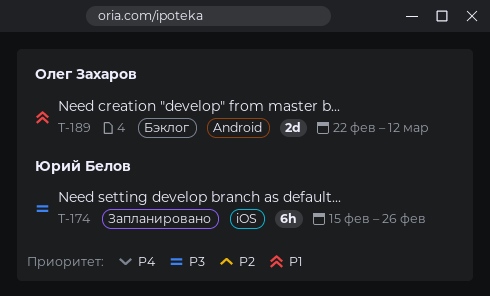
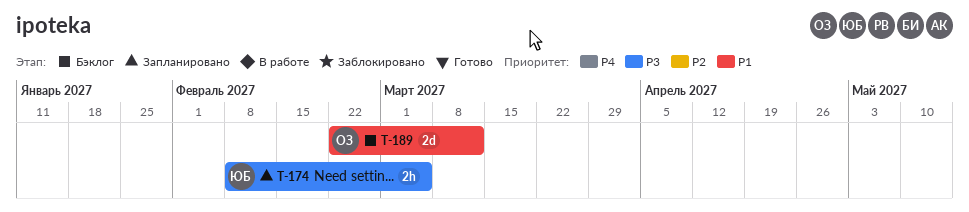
T-174, estimate: 6h -> 2h
T-174, start: Feb 15 -> Feb 8
T-174, due: Feb 26 -> Mar 5

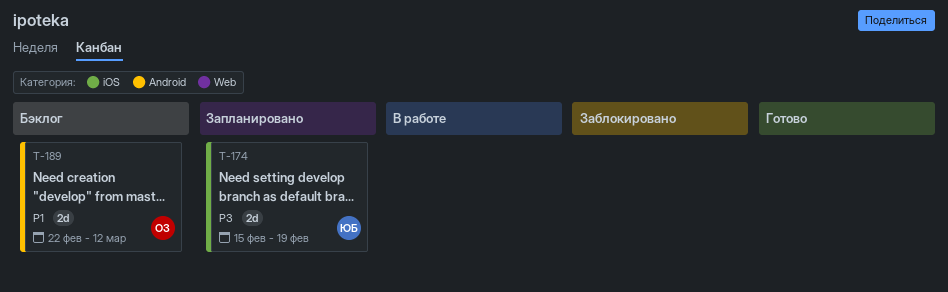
T-174, estimate: 2h -> 2d
T-174, start: Feb 8 -> Feb 15
T-174, due: Mar 5 -> Feb 19

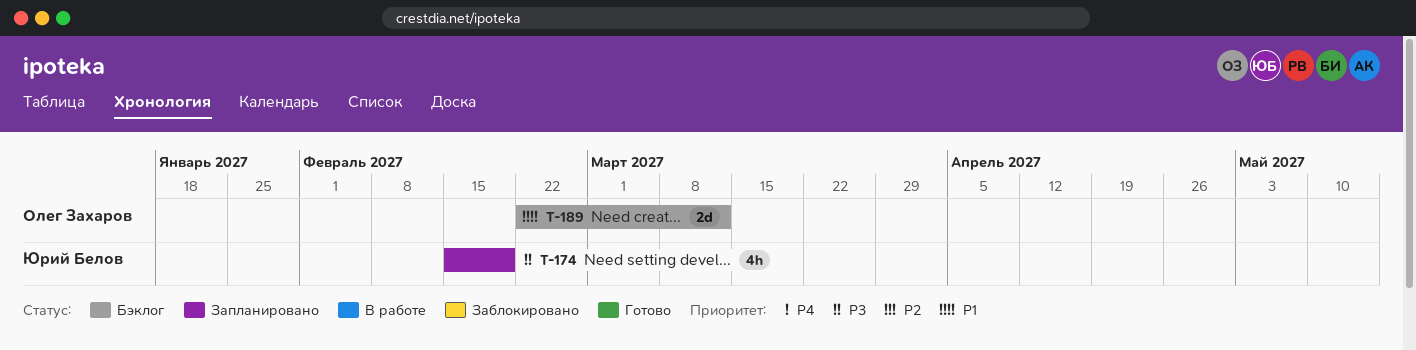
T-174, estimate: 2d -> 4h

